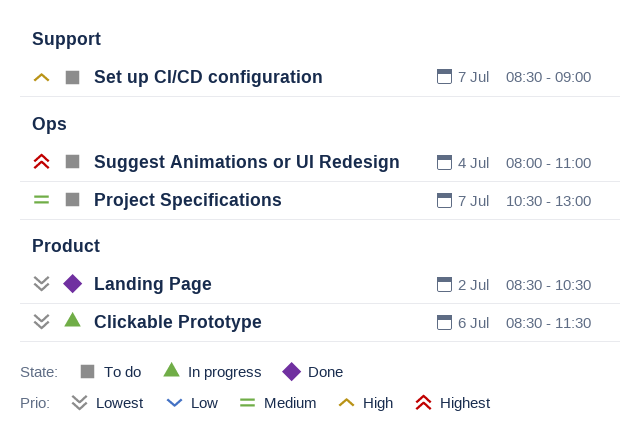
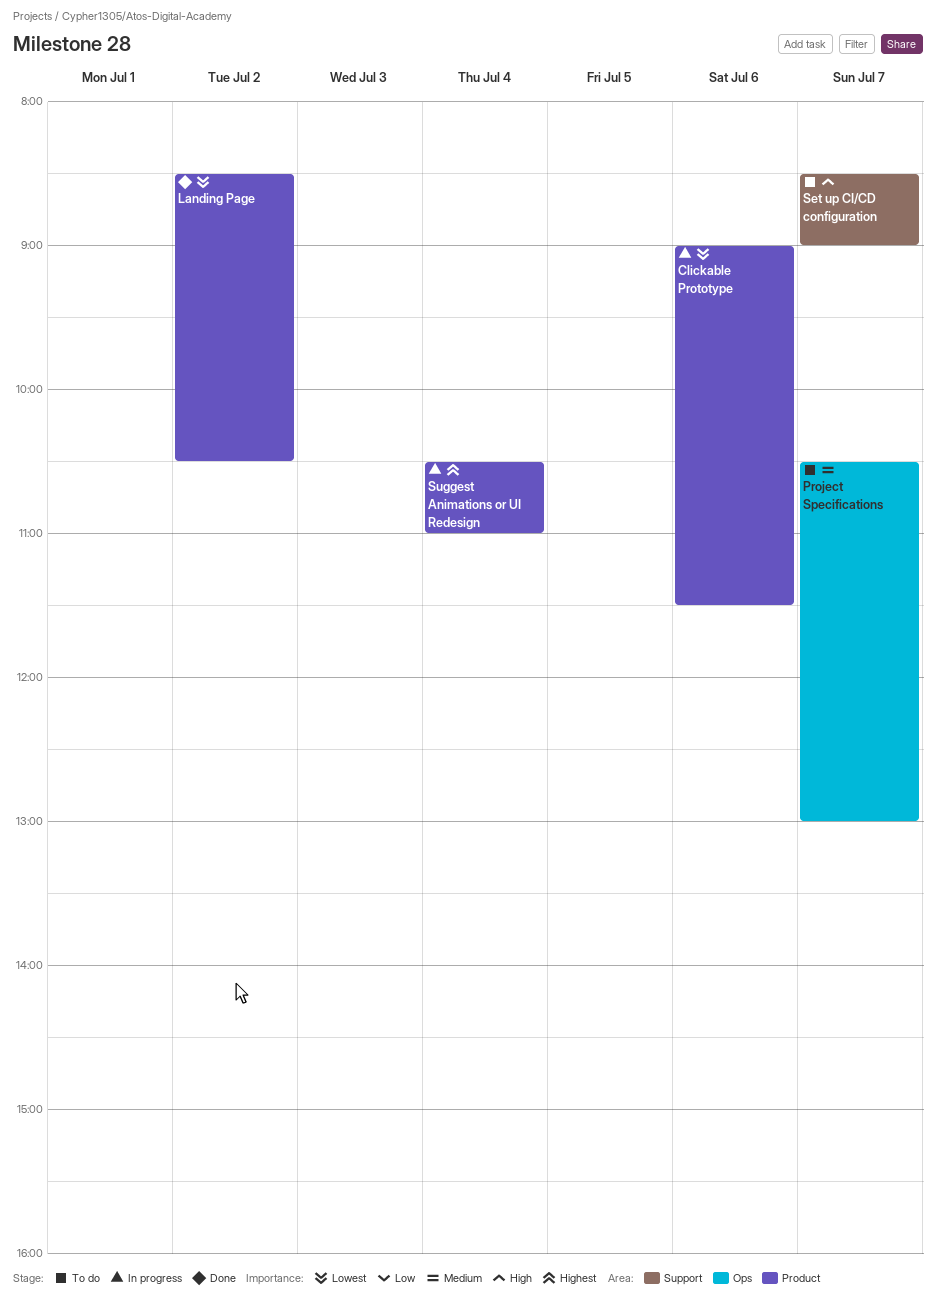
Clickable Prototype, begins: 08:30 -> 09:00
Suggest Animations or UI Redesign, status: To do -> In progress
Suggest Animations or UI Redesign, label: Ops -> Product
Suggest Animations or UI Redesign, begins: 08:00 -> 10:30

